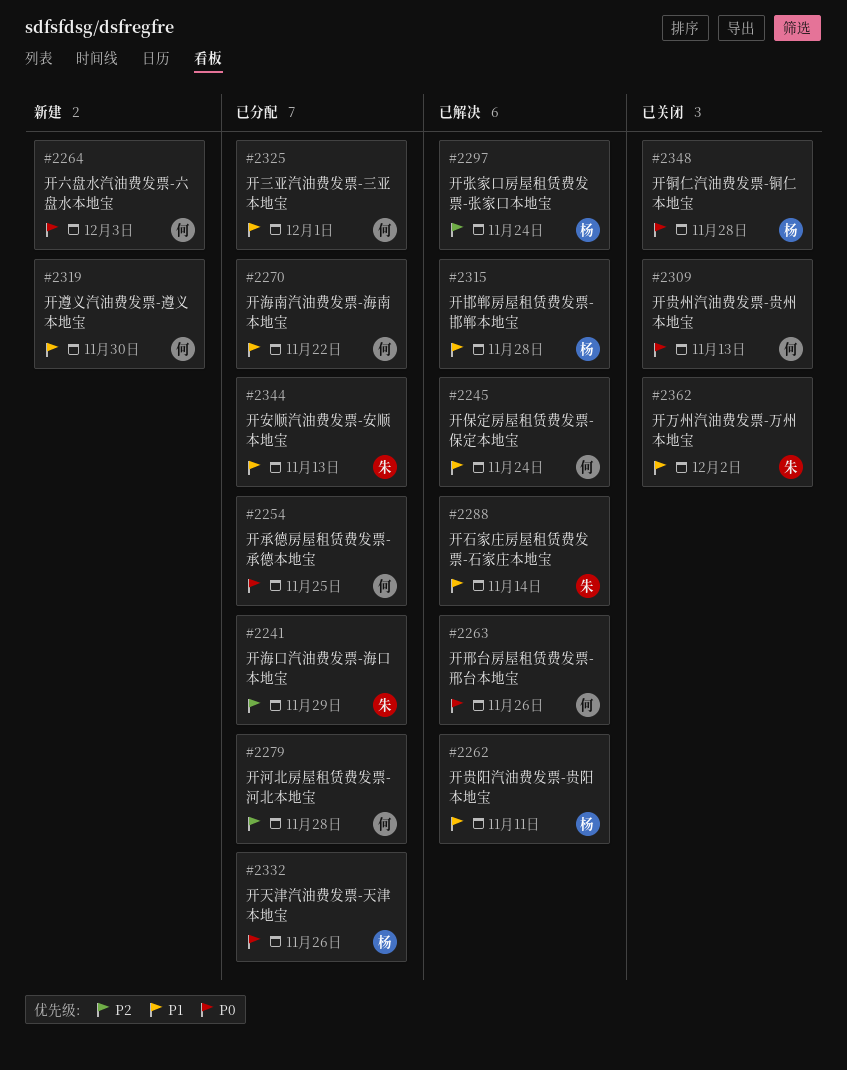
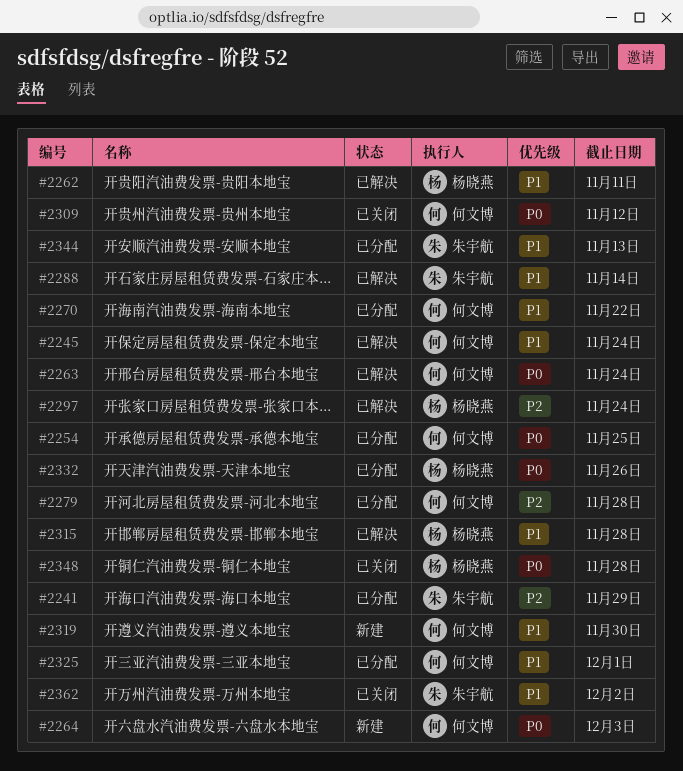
#2263, due: Nov 26 -> Nov 24
#2309, due: Nov 13 -> Nov 12

